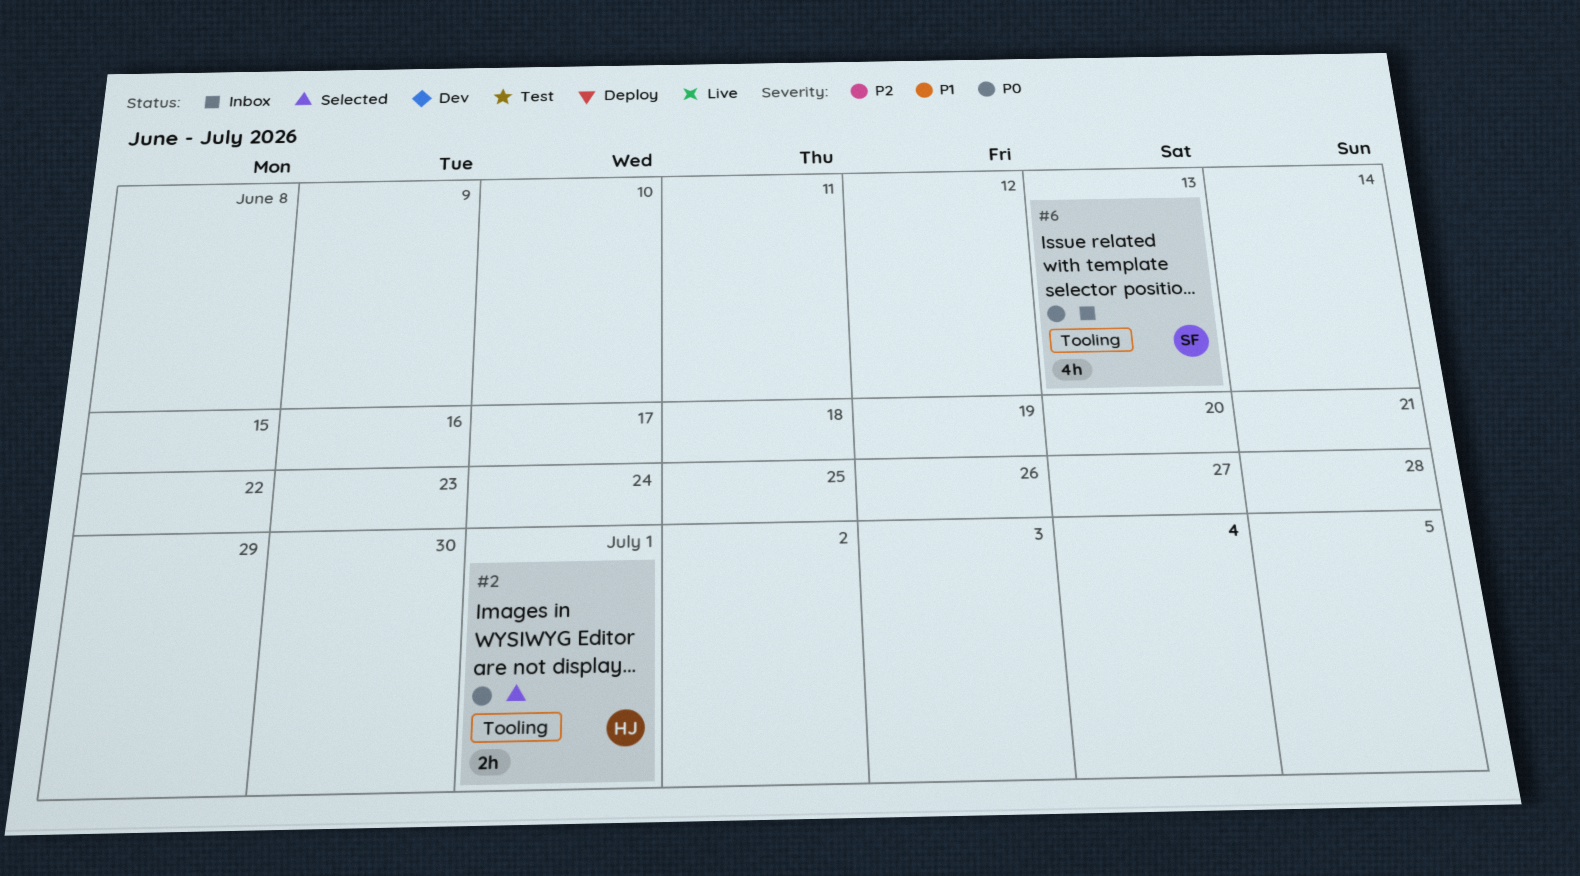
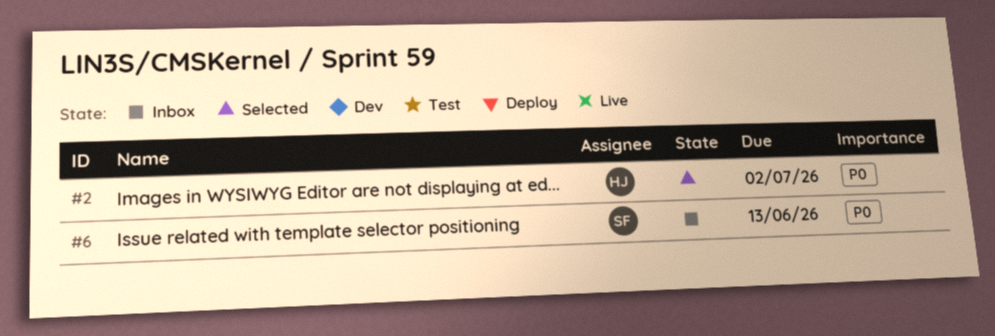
#2, due: Jul 1 -> Jul 2

